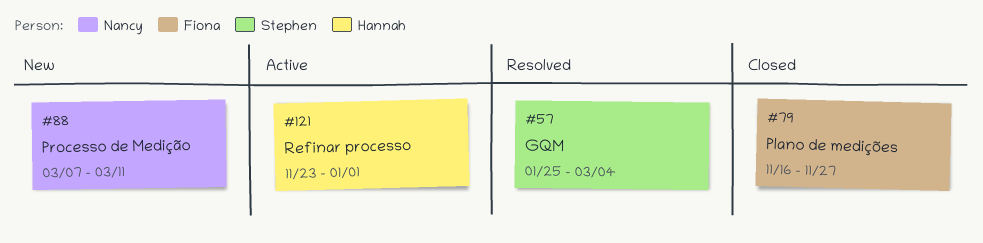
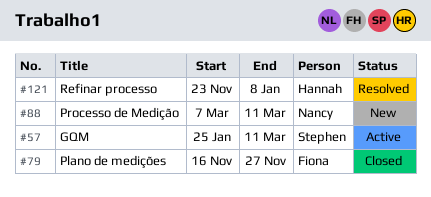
#57, status: Resolved -> Active
#57, due: Mar 4 -> Mar 11
#121, status: Active -> Resolved
#121, due: Jan 1 -> Jan 8

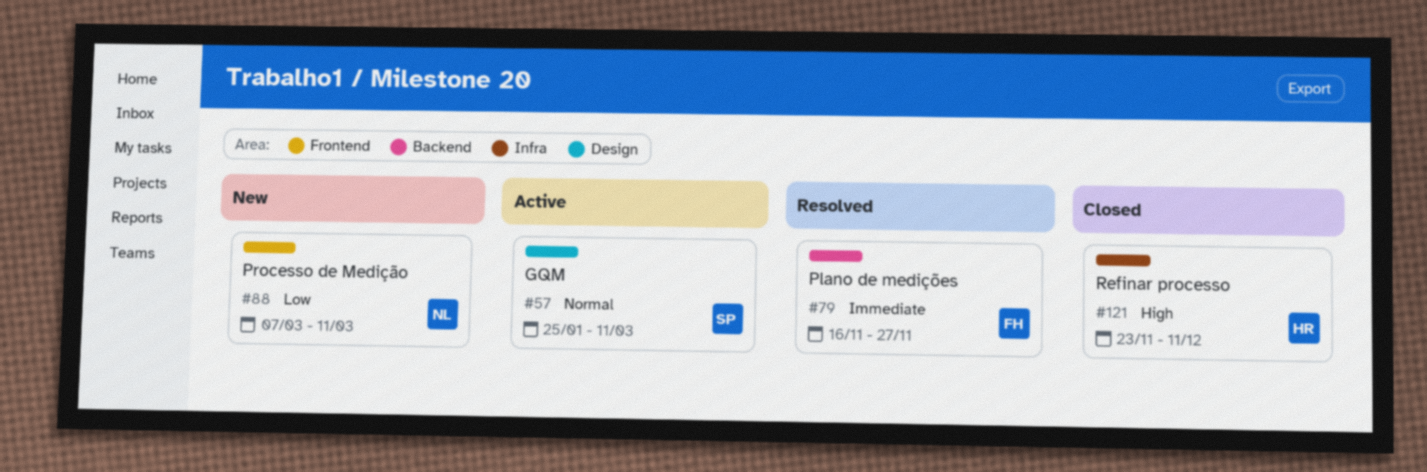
#79, status: Closed -> Resolved
#121, status: Resolved -> Closed
#121, due: Jan 8 -> Dec 11

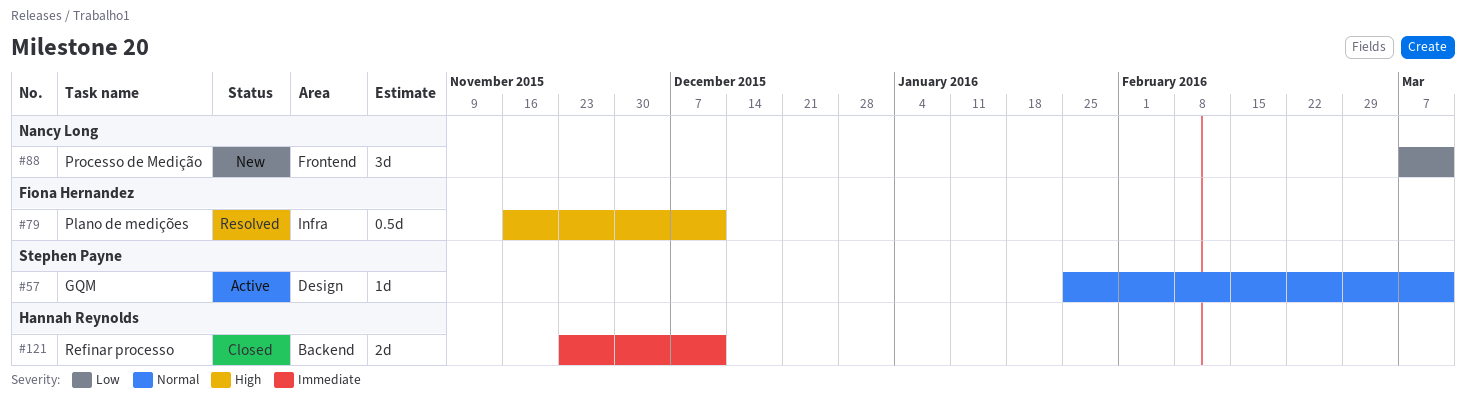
#79, priority: Immediate -> High
#79, label: Backend -> Infra
#79, due: Nov 27 -> Dec 11
#121, priority: High -> Immediate
#121, label: Infra -> Backend

